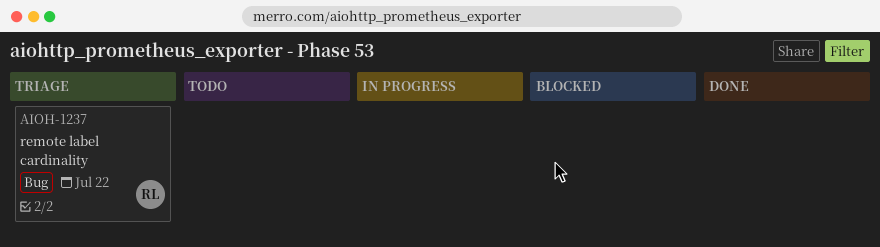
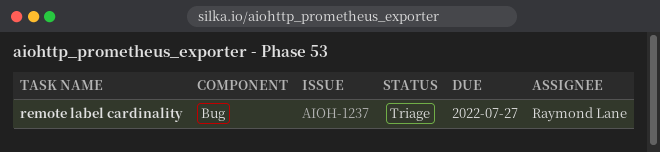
AIOH-1237, due: Jul 22 -> Jul 27

